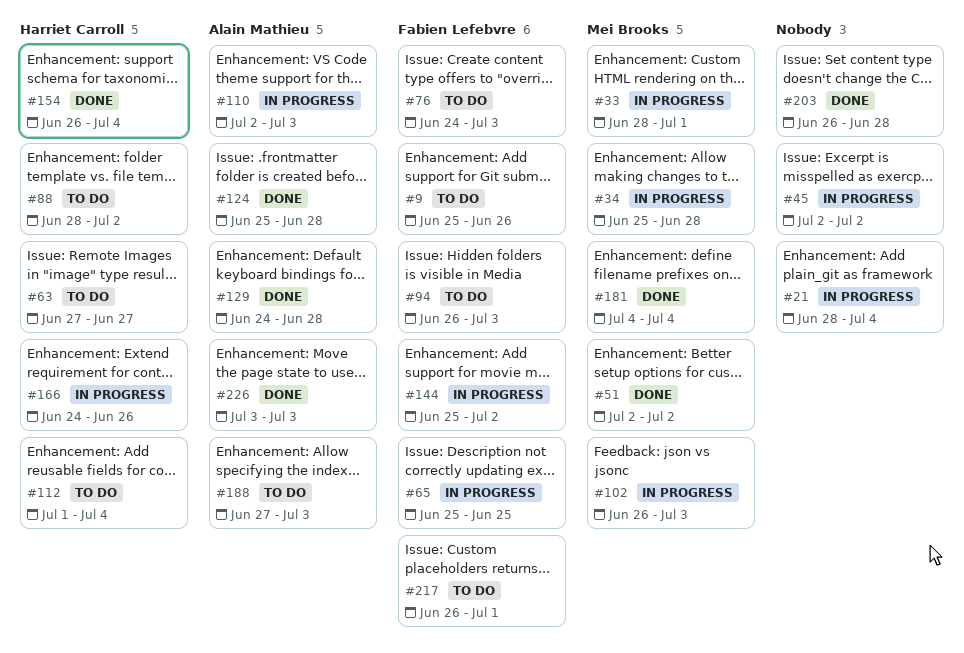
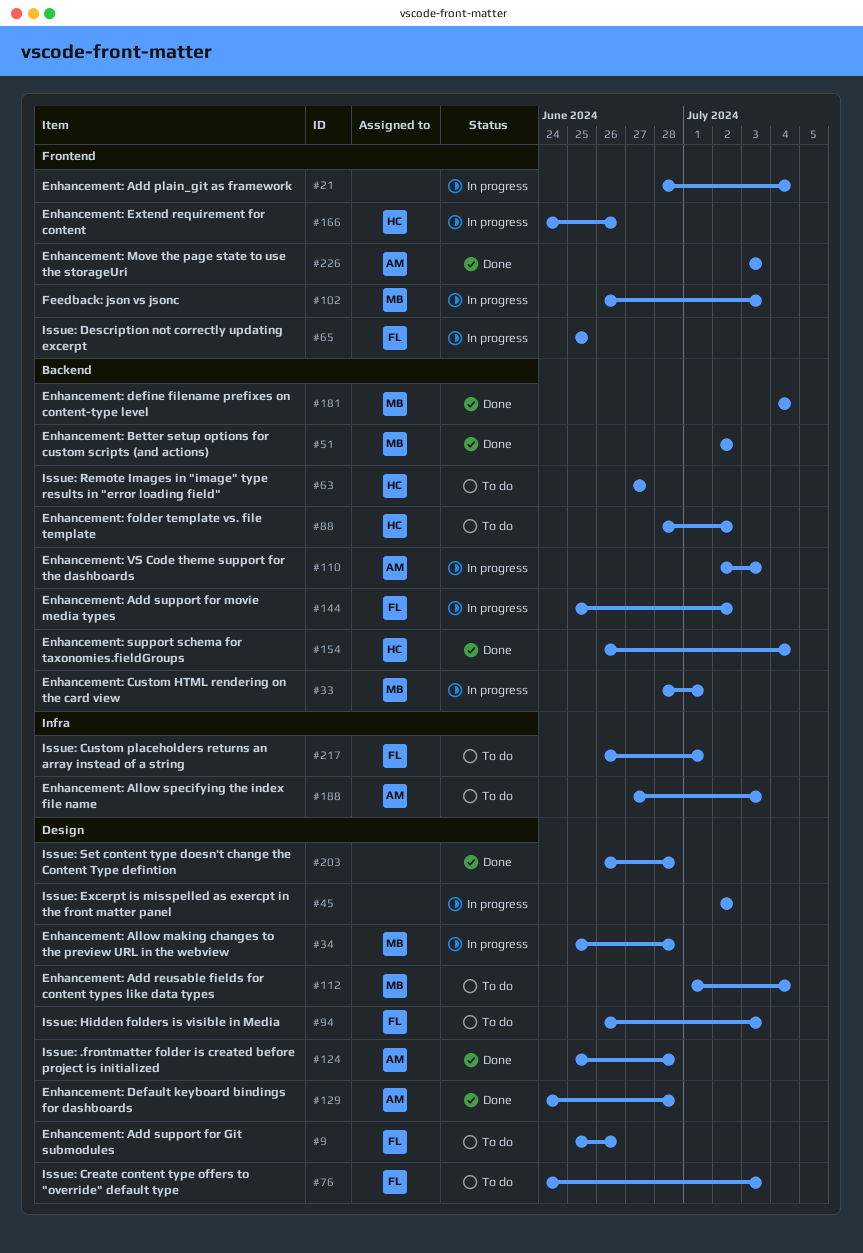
#112, owner: Harriet Carroll -> Mei Brooks

